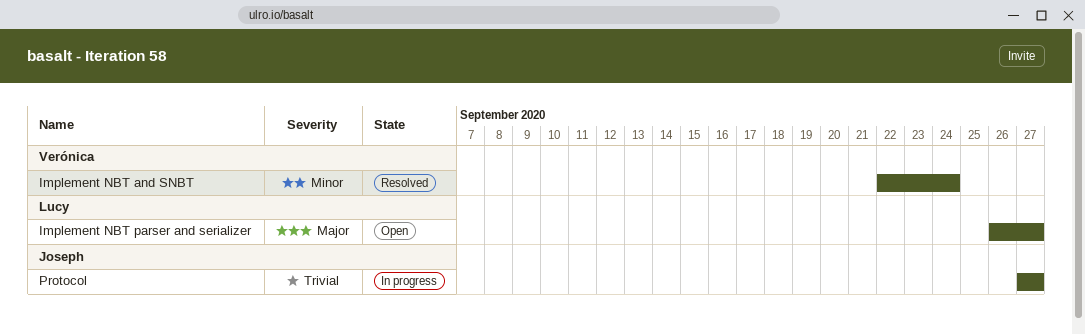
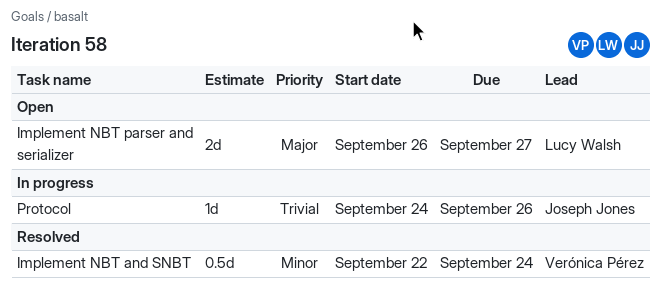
Protocol, start: Sep 27 -> Sep 24
Protocol, due: Sep 27 -> Sep 26

